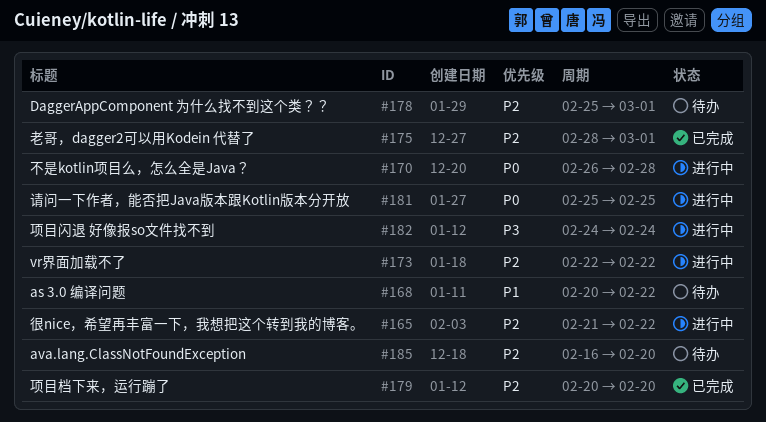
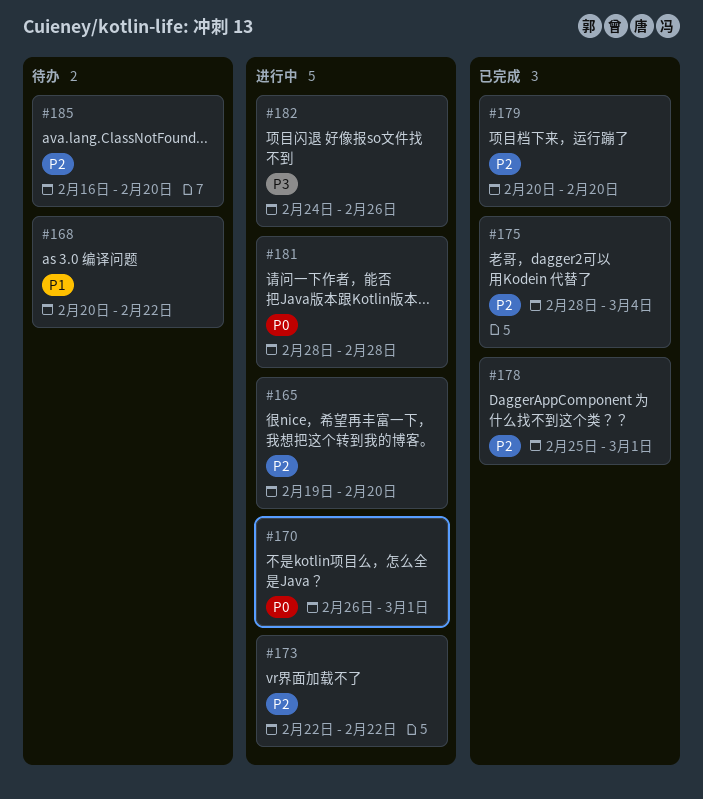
#165, start: Feb 21 -> Feb 19
#165, due: Feb 22 -> Feb 20
#170, due: Feb 28 -> Mar 1
#175, due: Mar 1 -> Mar 4
#178, status: 待办 -> 已完成
#181, start: Feb 25 -> Feb 28
#181, due: Feb 25 -> Feb 28
#182, due: Feb 24 -> Feb 26

